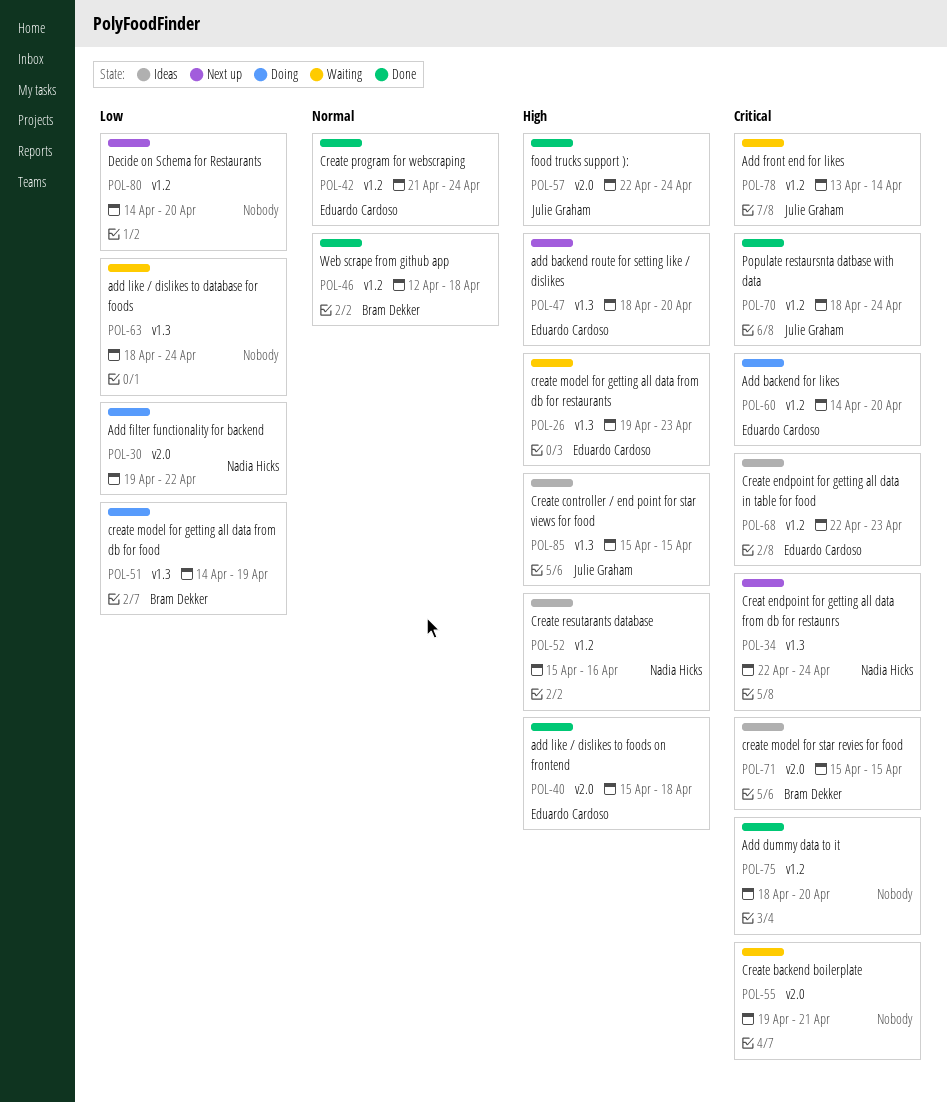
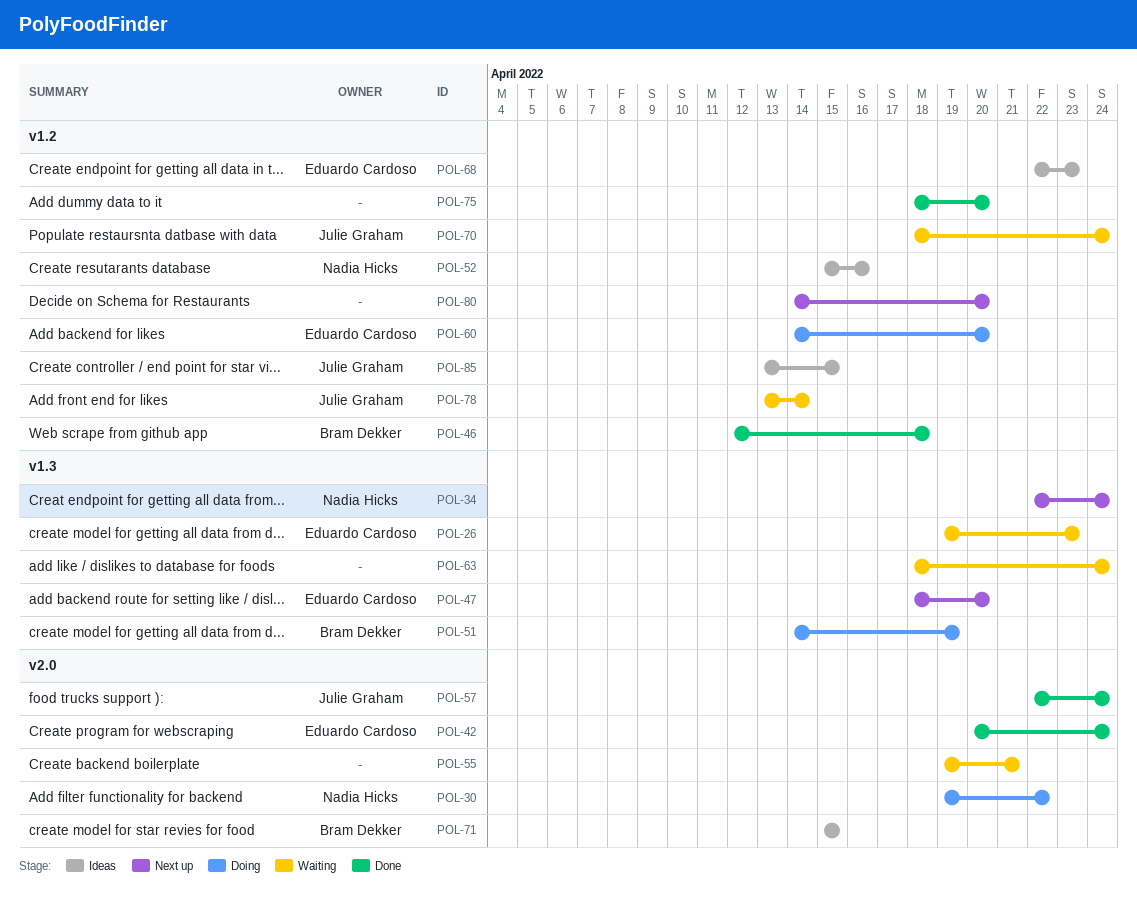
POL-40: present -> none
POL-42, label: v1.2 -> v2.0
POL-42, start: Apr 21 -> Apr 20
POL-70, status: Done -> Waiting
POL-85, label: v1.3 -> v1.2
POL-85, start: Apr 15 -> Apr 13

